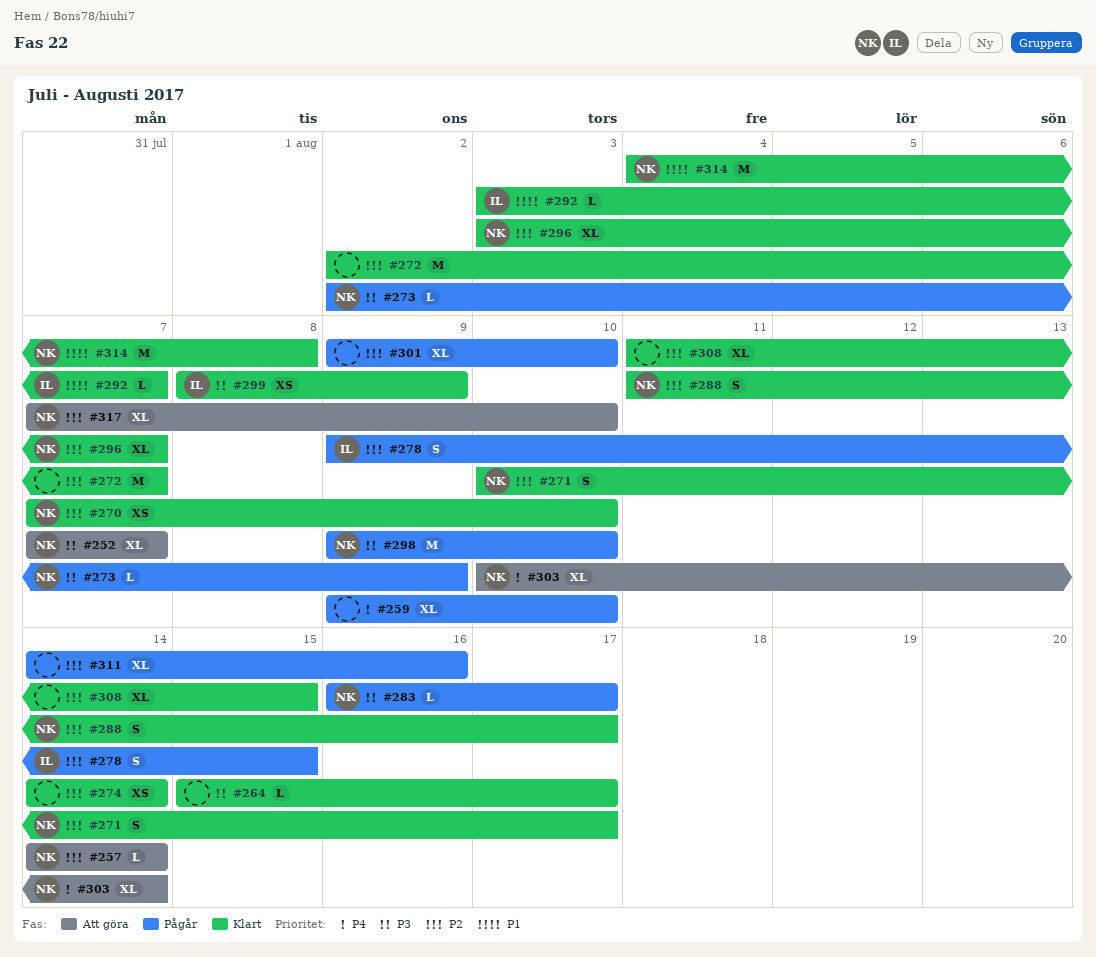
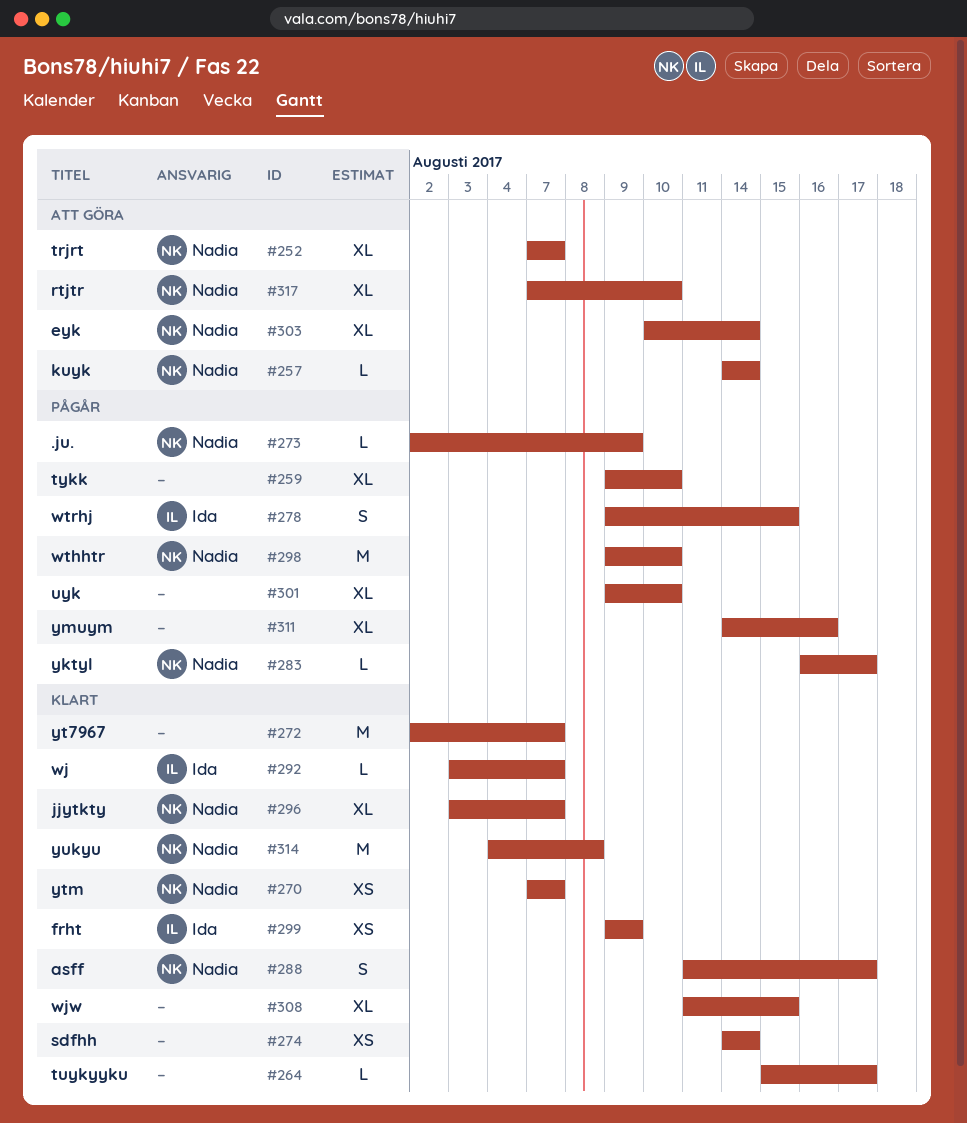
#270, due: Aug 10 -> Aug 7
#271: present -> none
#299, start: Aug 8 -> Aug 9

